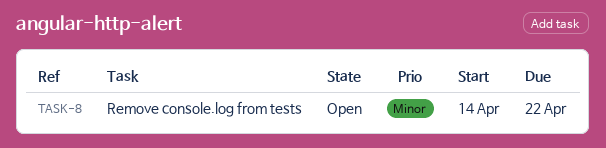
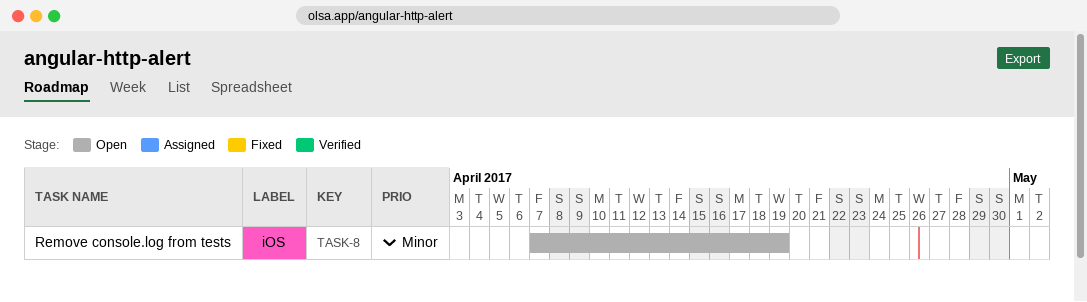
TASK-8, start: Apr 14 -> Apr 7
TASK-8, due: Apr 22 -> Apr 19

